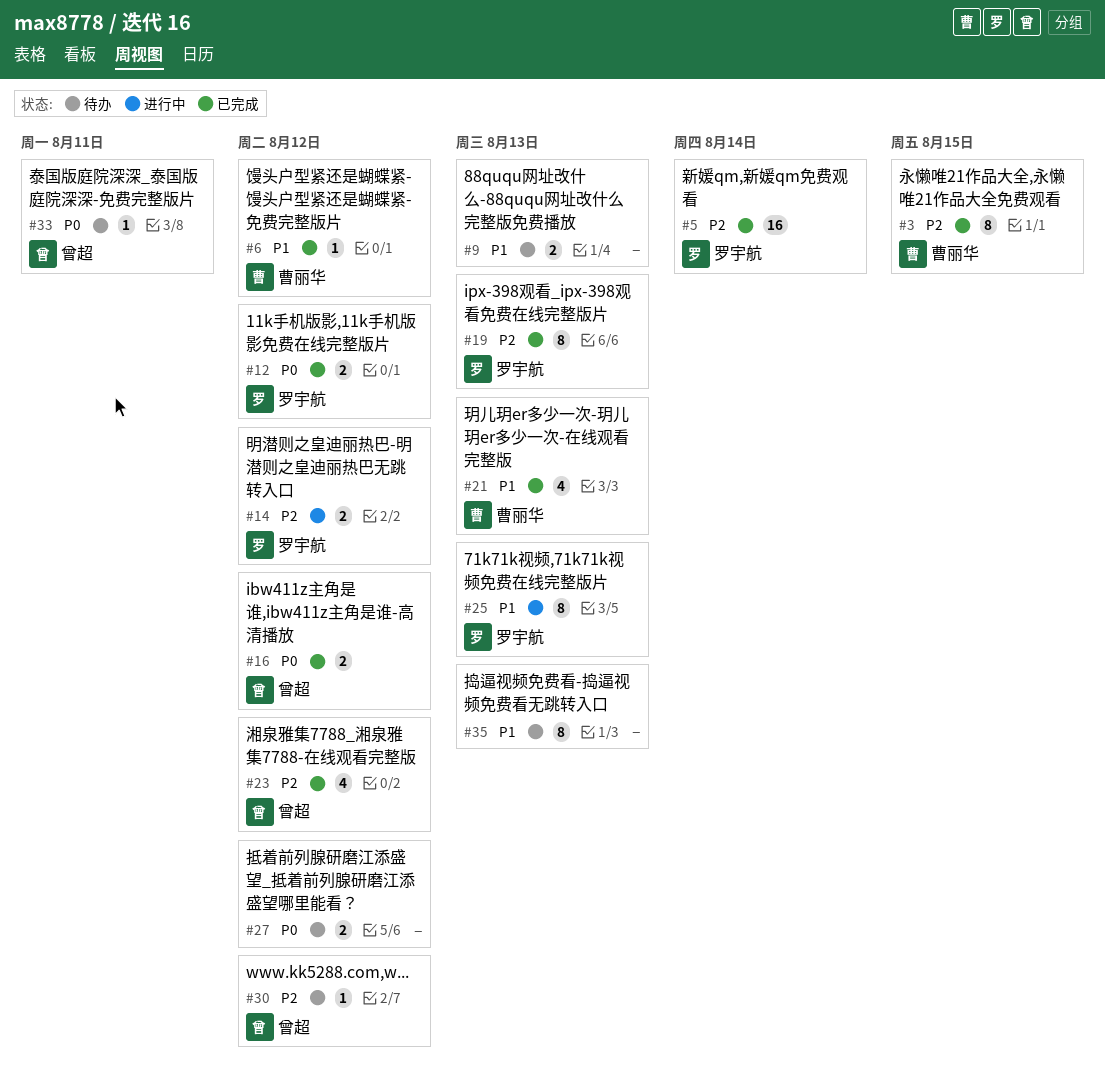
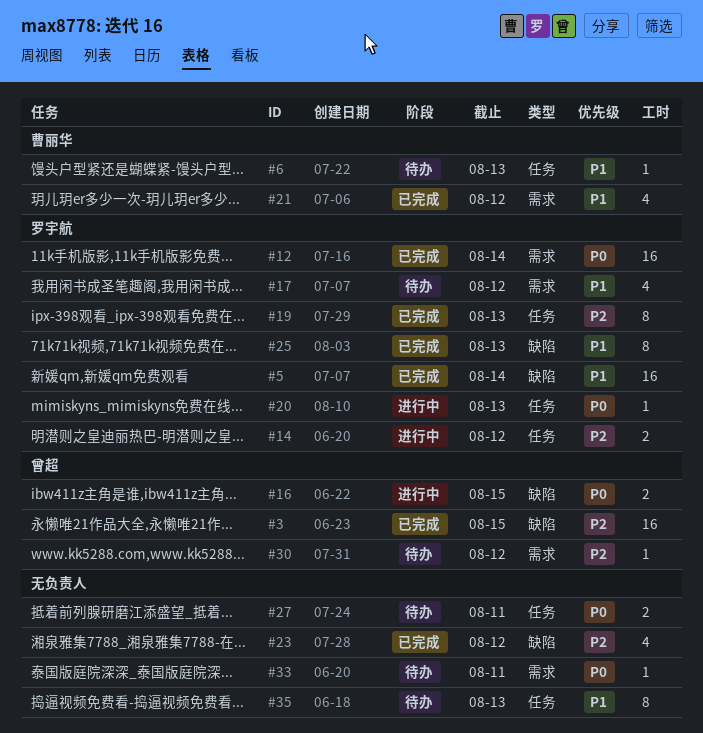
#3, owner: 曹丽华 -> 曾超
#3, estimate: 8 -> 16
#5, priority: P2 -> P1
#6, status: 已完成 -> 待办
#6, due: Aug 12 -> Aug 13
#9: present -> none
#12, estimate: 2 -> 16
#12, due: Aug 12 -> Aug 14
#16, status: 已完成 -> 进行中
#16, due: Aug 12 -> Aug 15
#17: none -> present
#20: none -> present
#21, due: Aug 13 -> Aug 12
#23, owner: 曾超 -> none
#25, status: 进行中 -> 已完成
#27, due: Aug 12 -> Aug 11
#33, owner: 曾超 -> none

